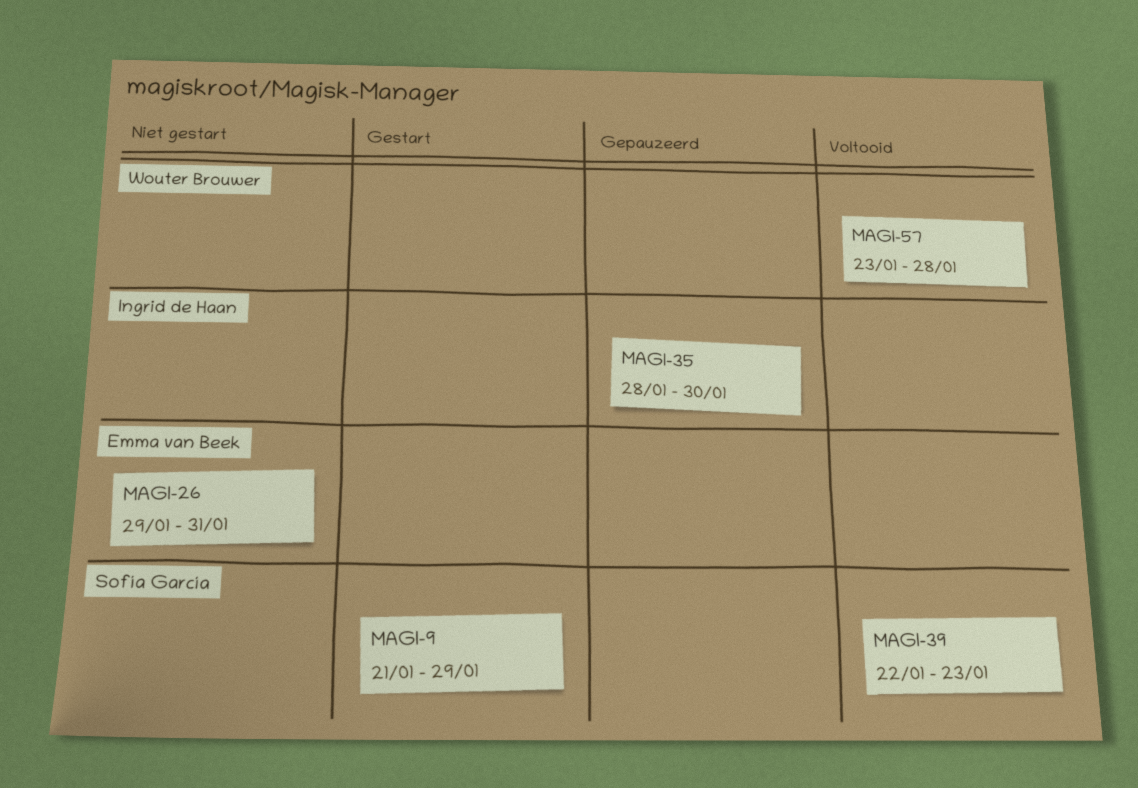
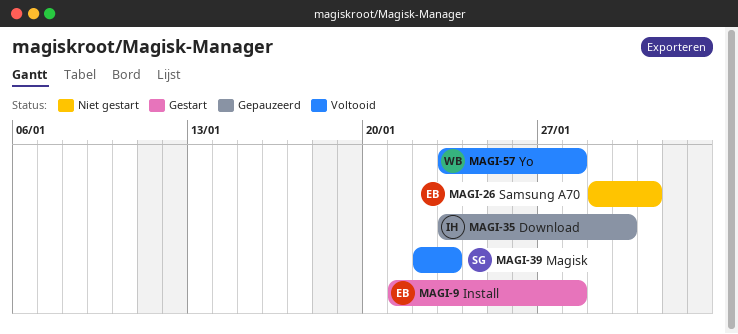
MAGI-9, owner: Sofía García -> Emma van Beek
MAGI-9, due: Jan 29 -> Jan 28
MAGI-35, start: Jan 28 -> Jan 23

